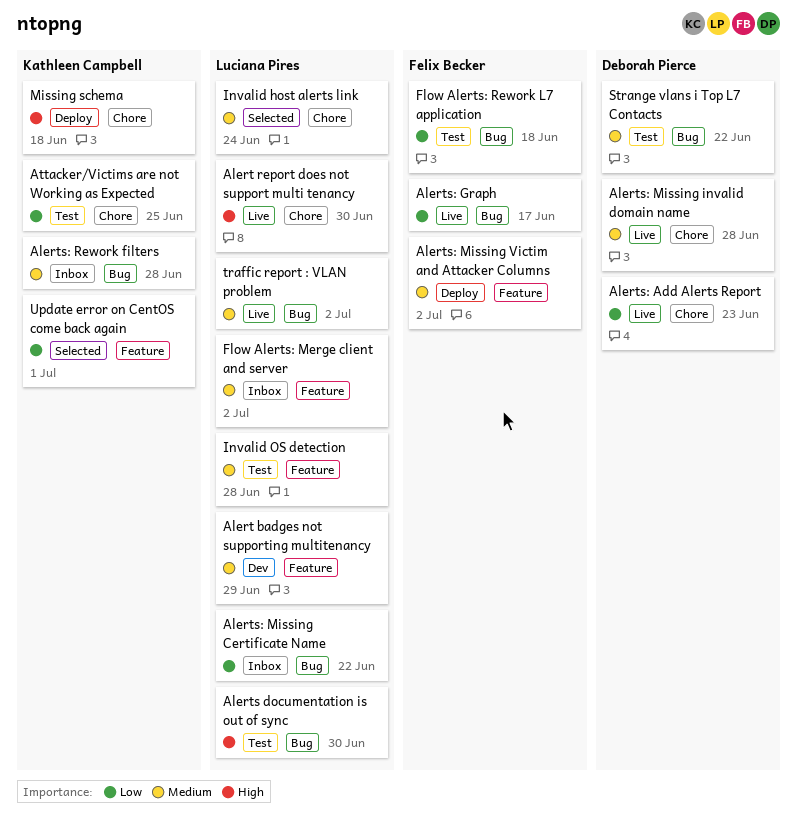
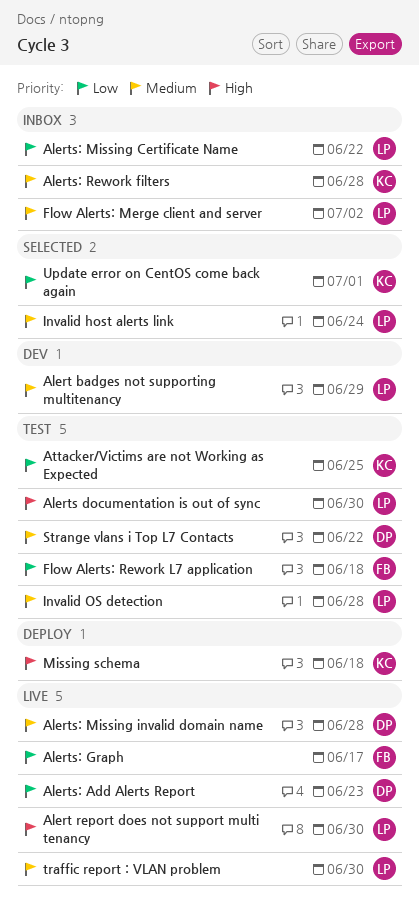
Alerts: Missing Victim and Attacker Columns: present -> none
traffic report : VLAN problem, due: Jul 2 -> Jun 30

